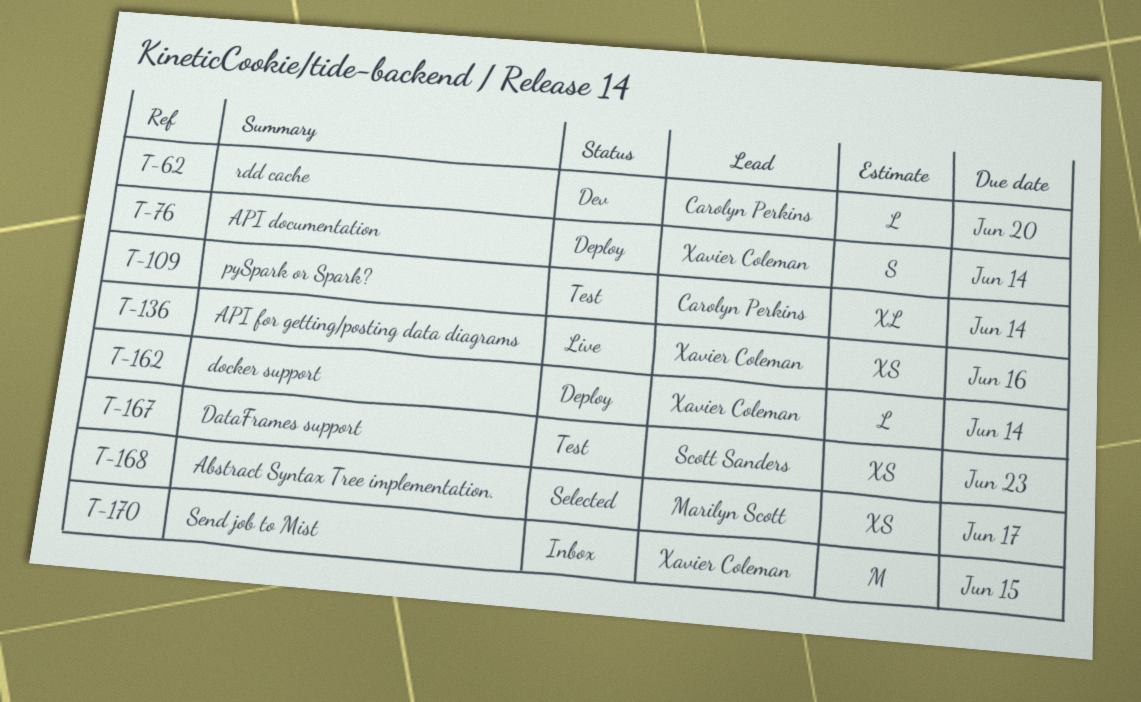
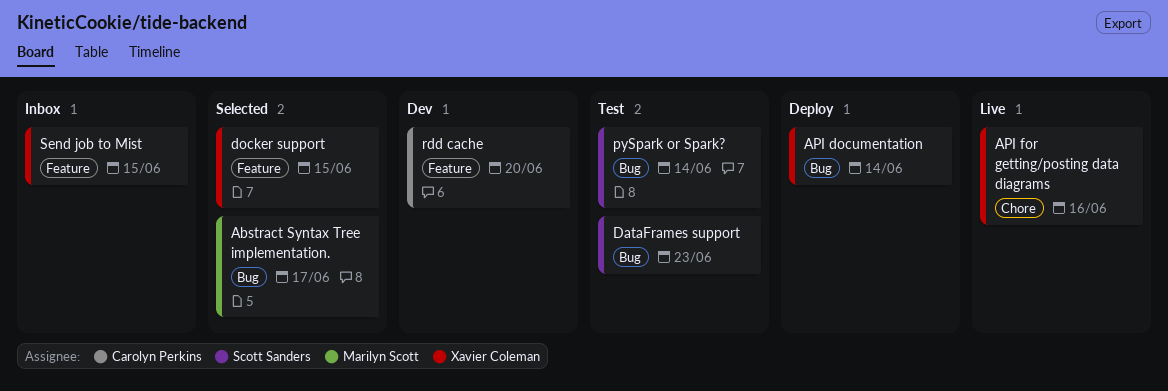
docker support, status: Deploy -> Selected
docker support, due: Jun 14 -> Jun 15
pySpark or Spark?, owner: Carolyn Perkins -> Scott Sanders

